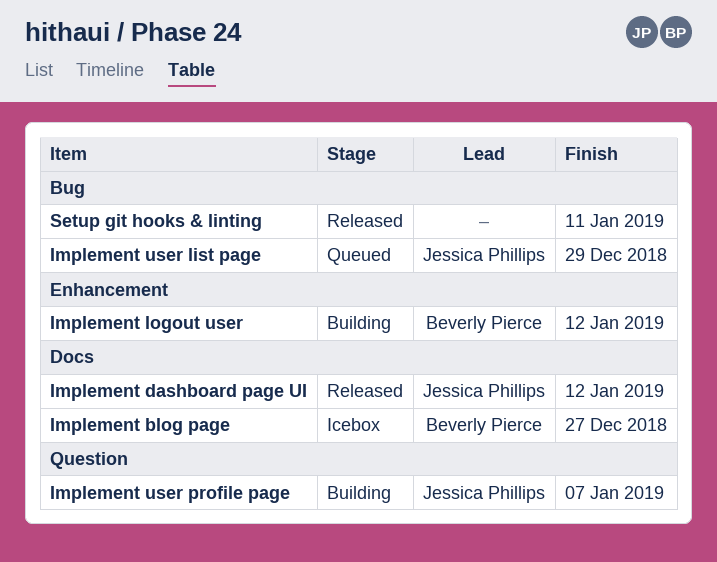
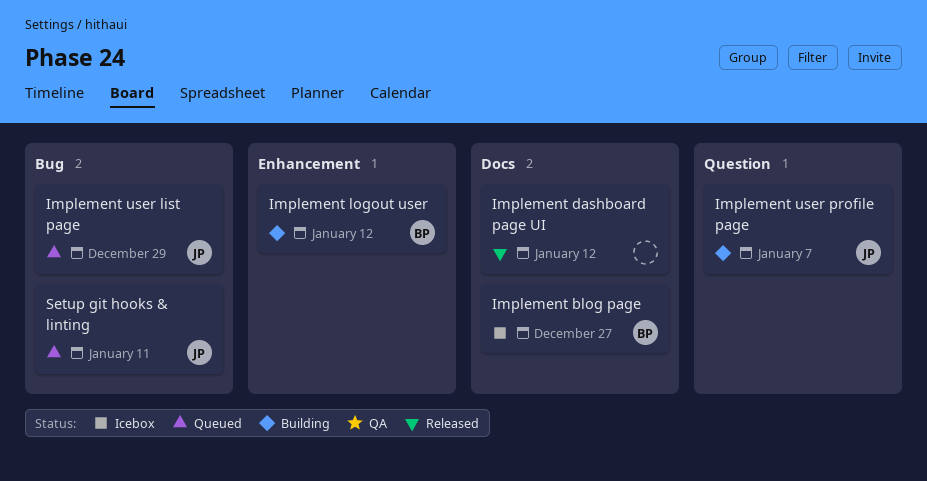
Implement dashboard page UI, owner: Jessica Phillips -> none
Setup git hooks & linting, status: Released -> Queued
Setup git hooks & linting, owner: none -> Jessica Phillips

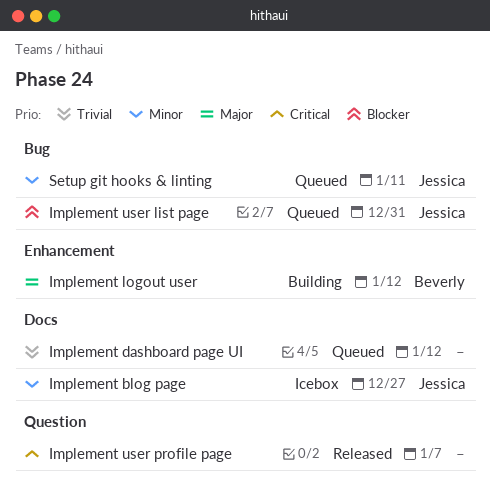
Implement blog page, owner: Beverly -> Jessica
Implement dashboard page UI, status: Released -> Queued
Implement user list page, due: Dec 29 -> Dec 31
Implement user profile page, status: Building -> Released
Implement user profile page, owner: Jessica -> none

